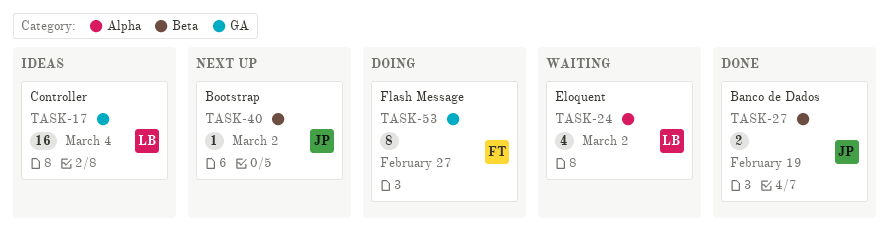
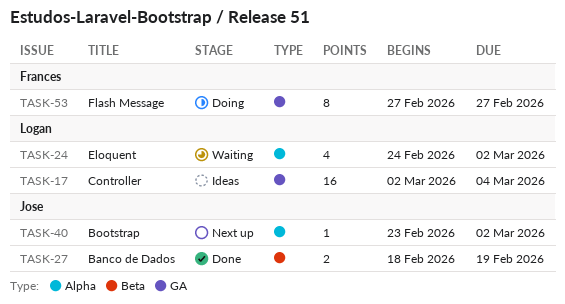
TASK-40, label: Beta -> Alpha

